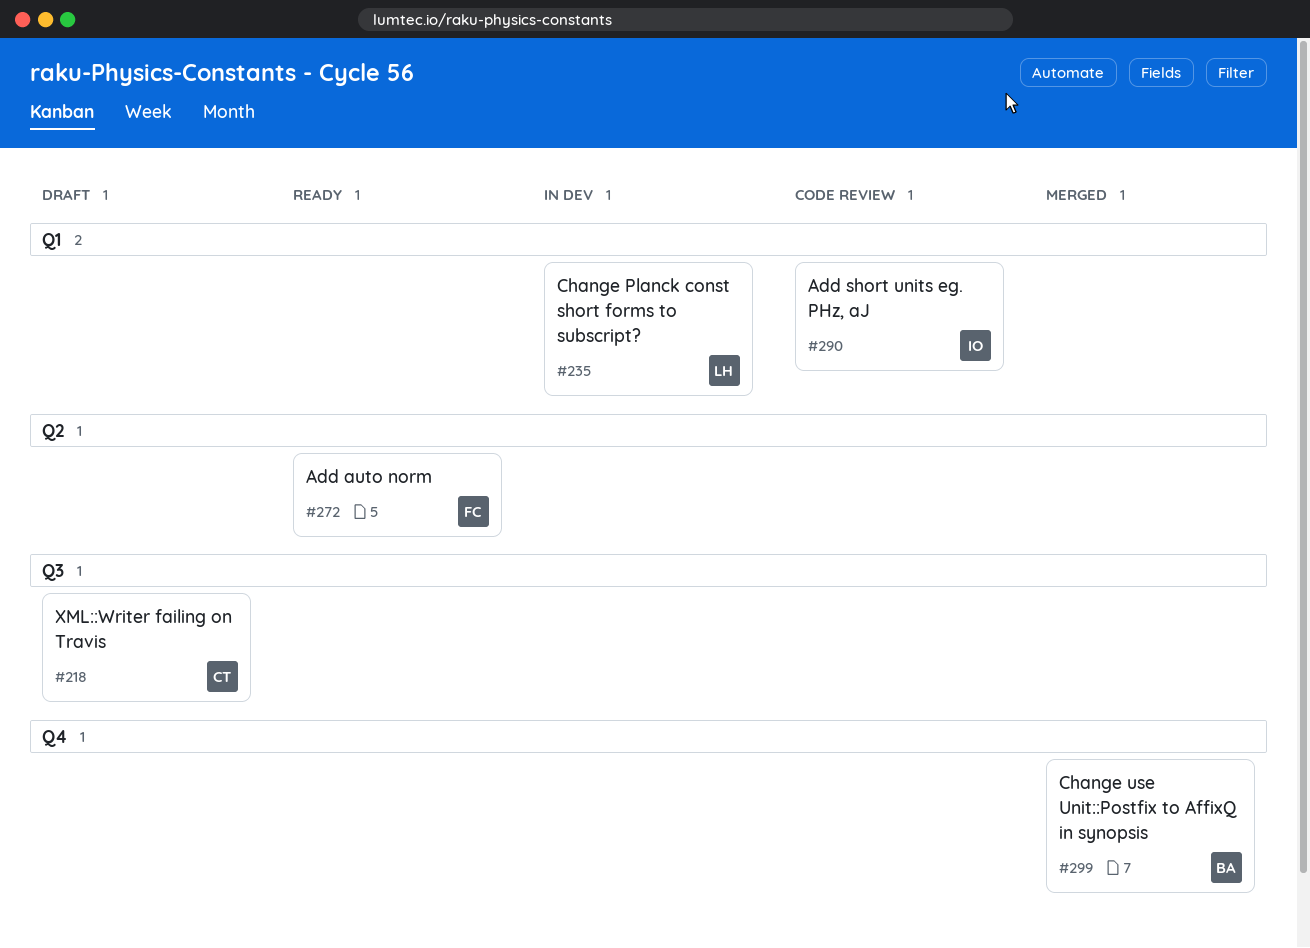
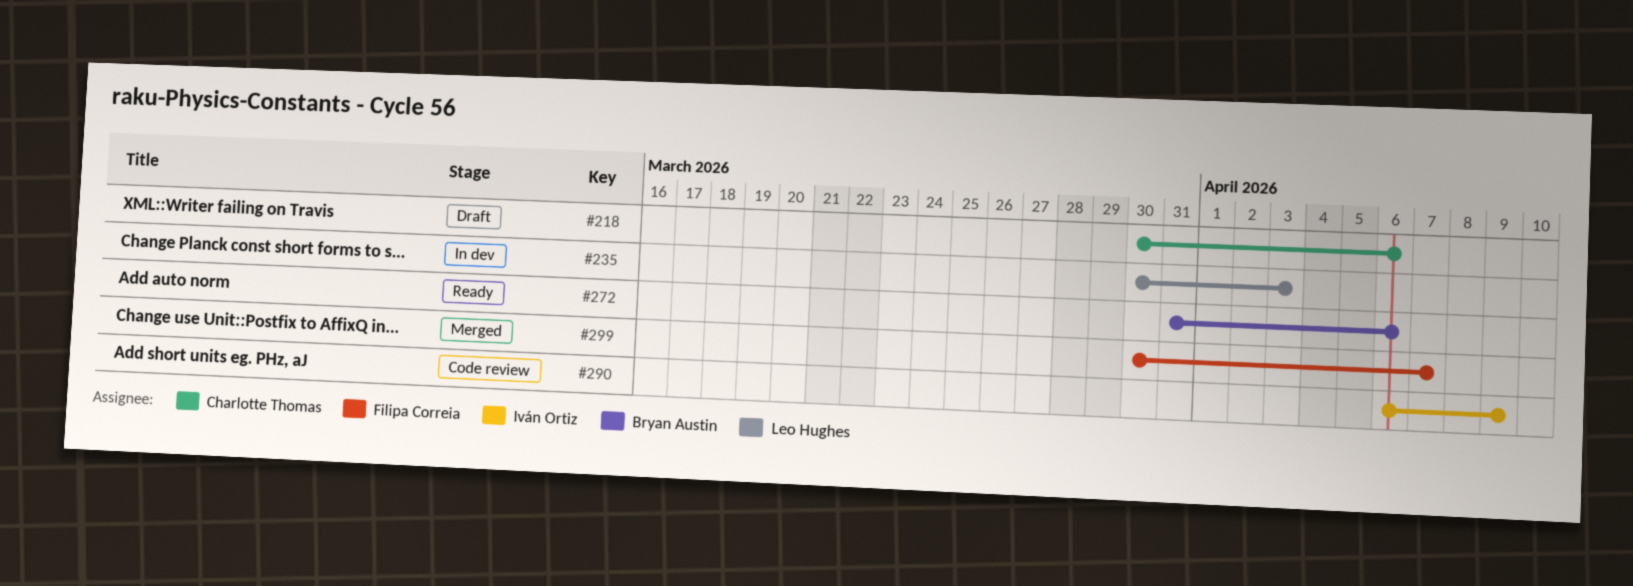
#272, owner: Filipa Correia -> Bryan Austin
#299, owner: Bryan Austin -> Filipa Correia

